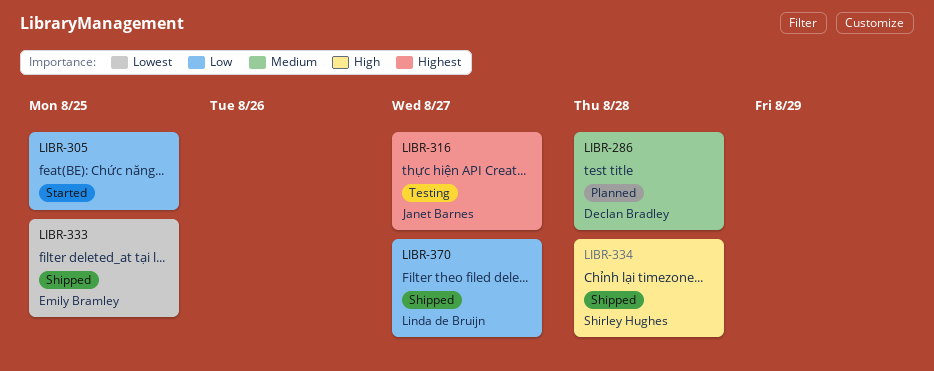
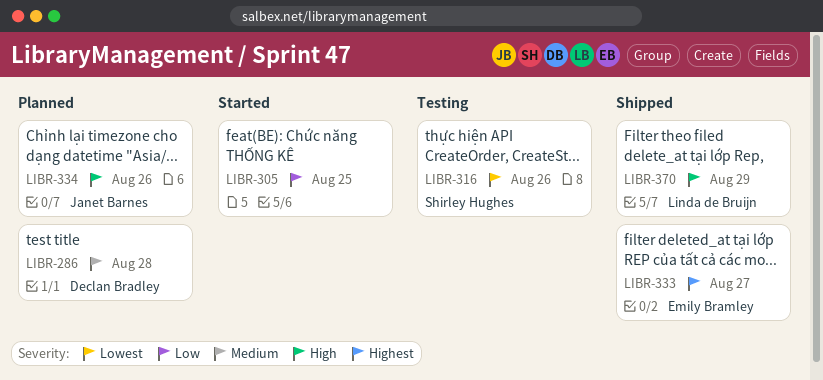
LIBR-316, owner: Janet Barnes -> Shirley Hughes
LIBR-316, priority: Highest -> Lowest
LIBR-316, due: Aug 27 -> Aug 26
LIBR-333, priority: Lowest -> Highest
LIBR-333, due: Aug 25 -> Aug 27
LIBR-334, status: Shipped -> Planned
LIBR-334, owner: Shirley Hughes -> Janet Barnes
LIBR-334, due: Aug 28 -> Aug 26
LIBR-370, priority: Low -> High
LIBR-370, due: Aug 27 -> Aug 29

